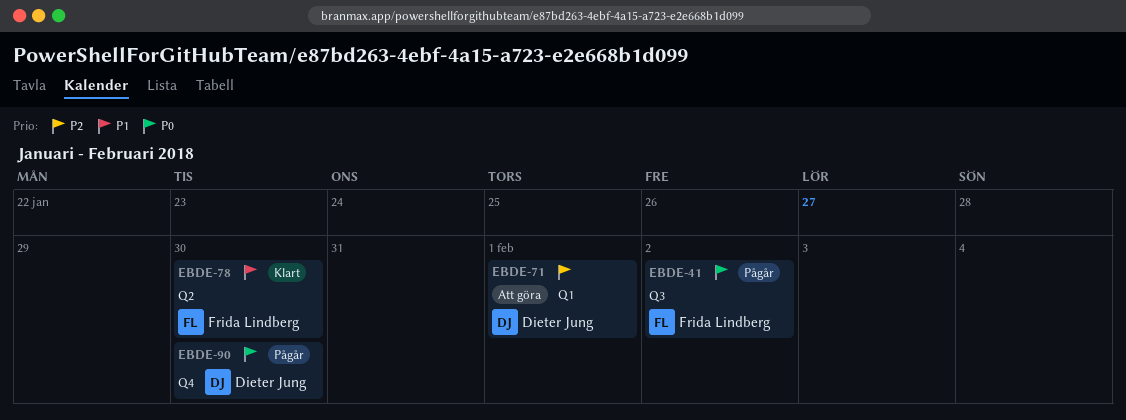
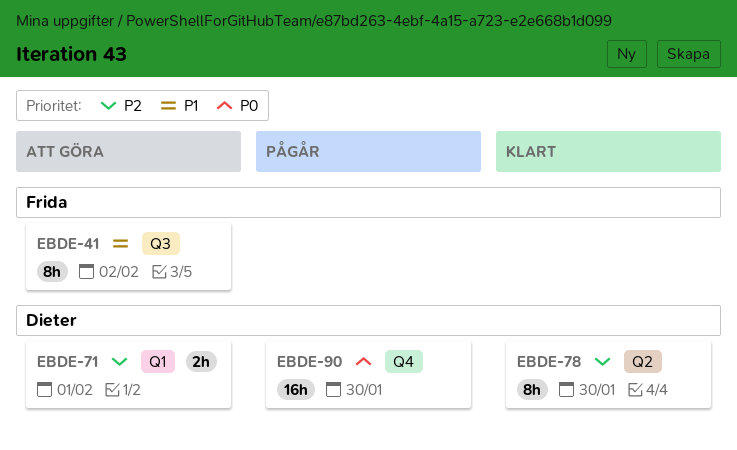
EBDE-41, status: Pågår -> Att göra
EBDE-41, priority: P0 -> P1
EBDE-78, owner: Frida Lindberg -> Dieter Jung
EBDE-78, priority: P1 -> P2

